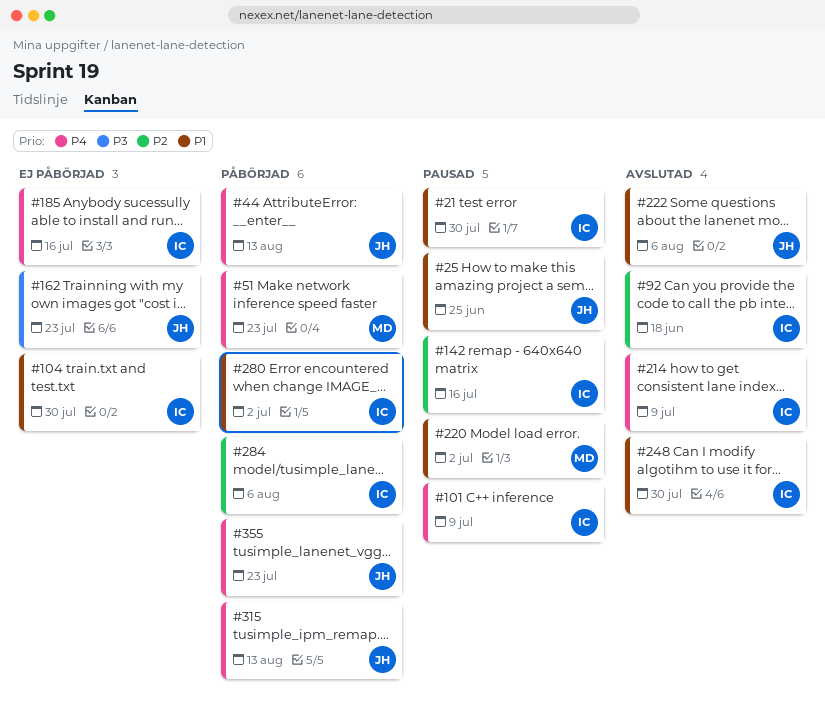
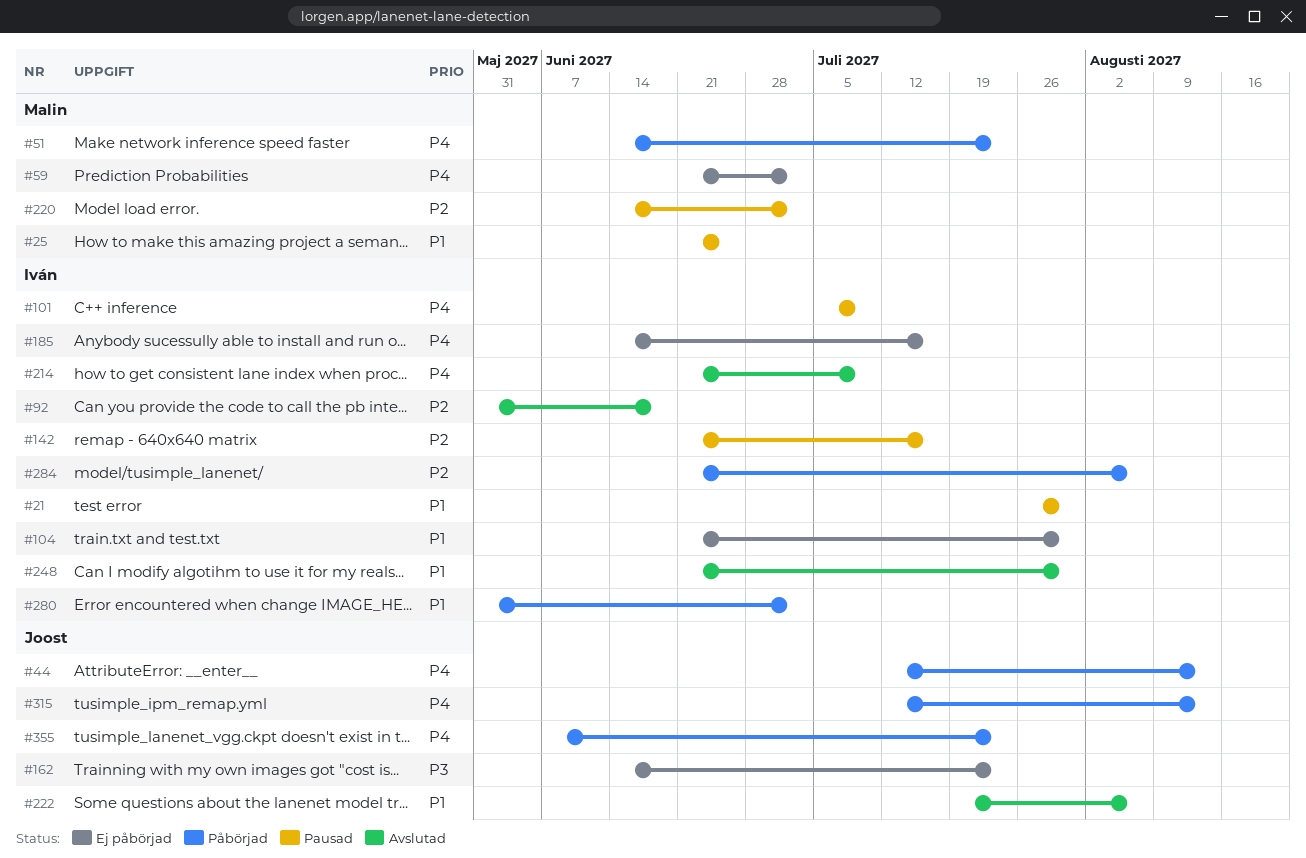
#25, owner: Joost -> Malin
#59: none -> present
#220, priority: P1 -> P2

